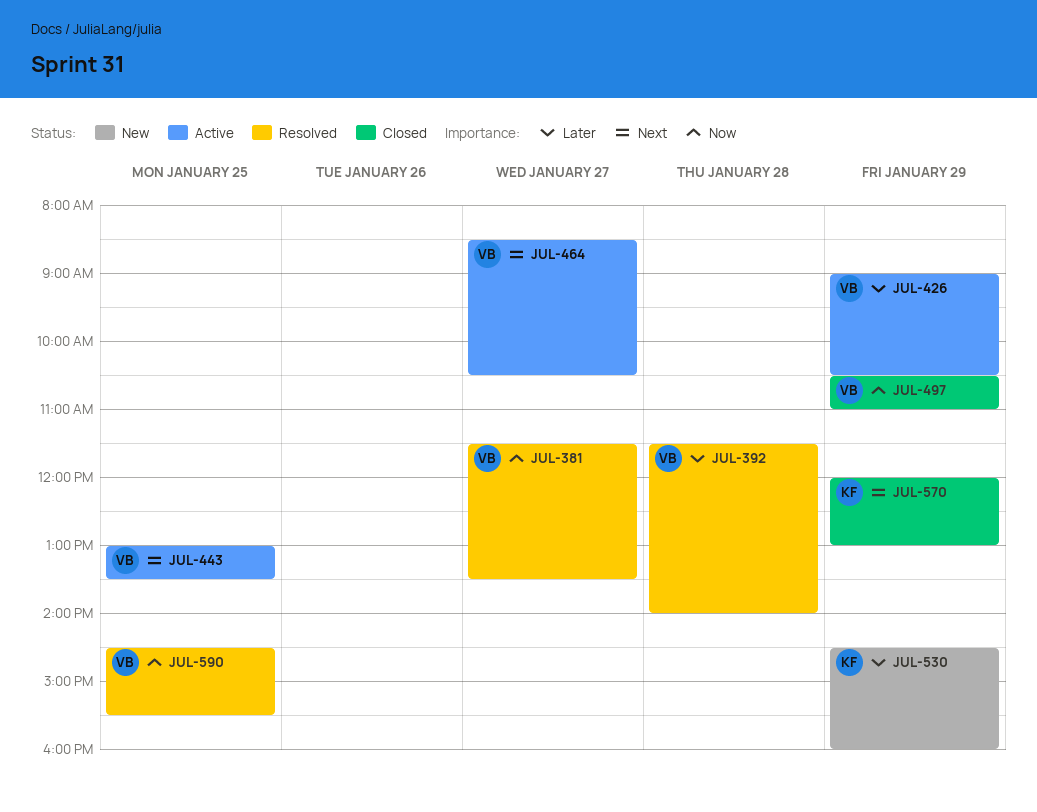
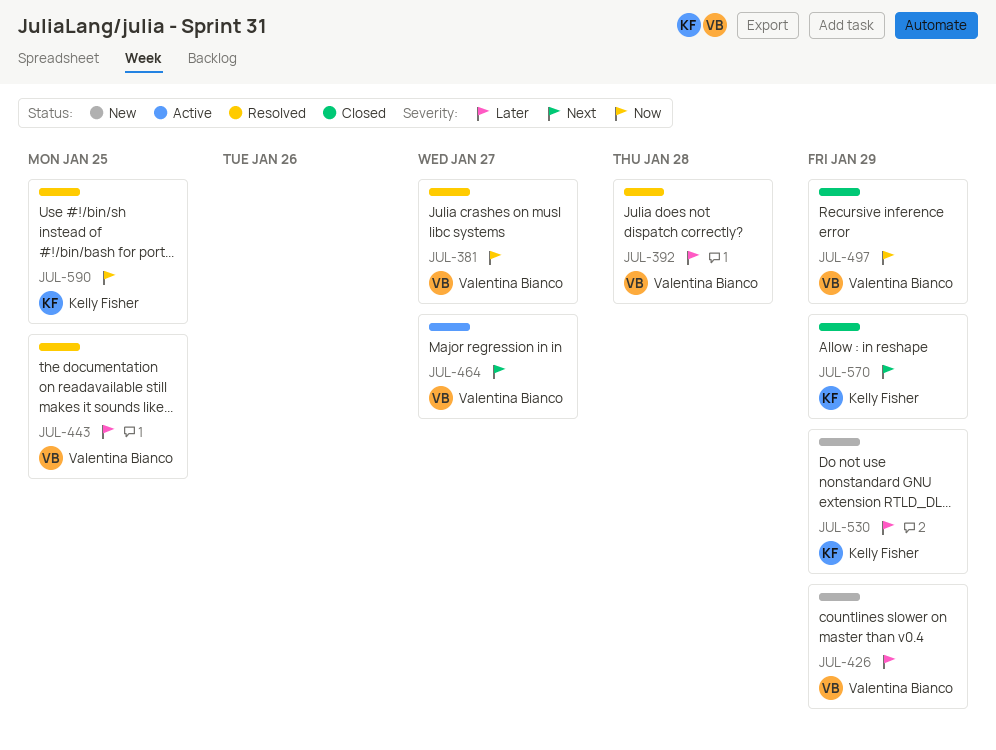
JUL-426, status: Active -> New
JUL-443, status: Active -> Resolved
JUL-443, priority: Next -> Later
JUL-590, owner: Valentina Bianco -> Kelly Fisher

